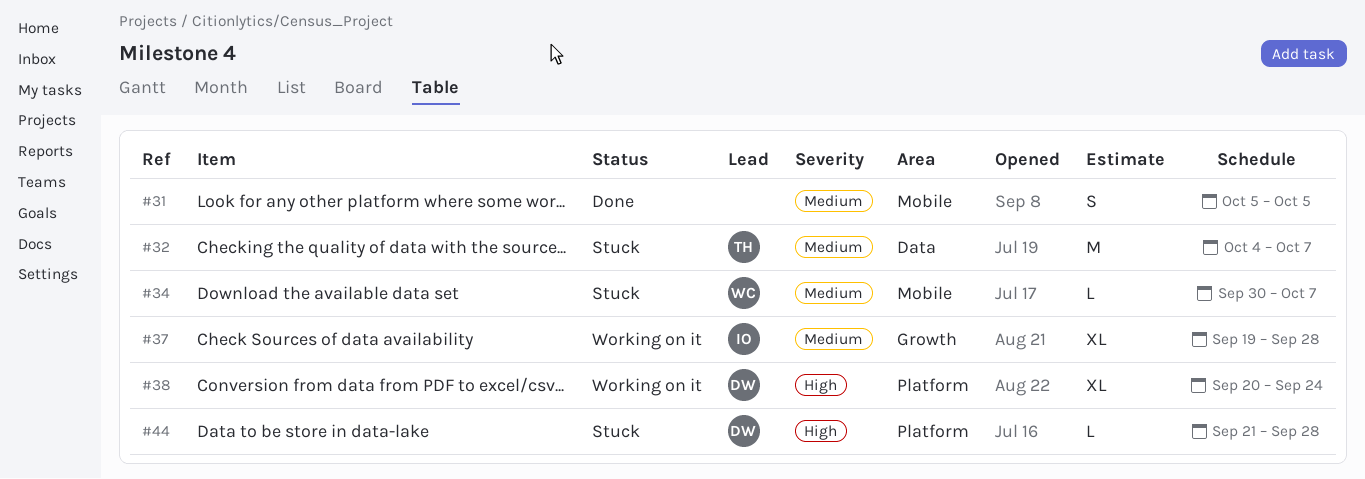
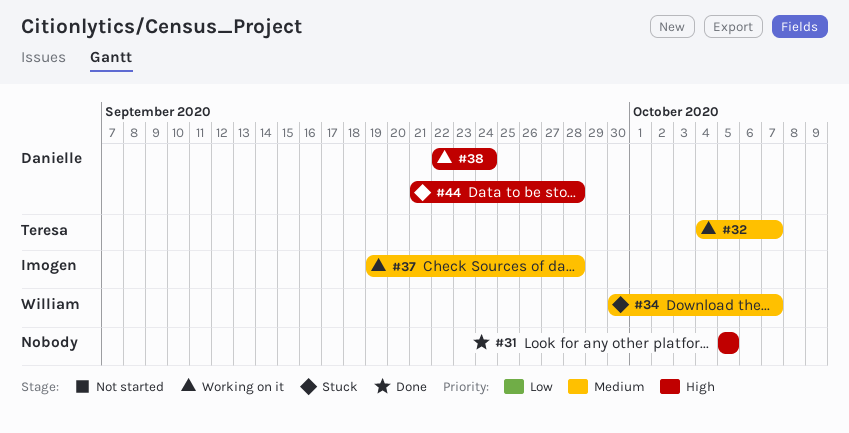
#31, priority: Medium -> High
#32, status: Stuck -> Working on it
#38, start: Sep 20 -> Sep 22

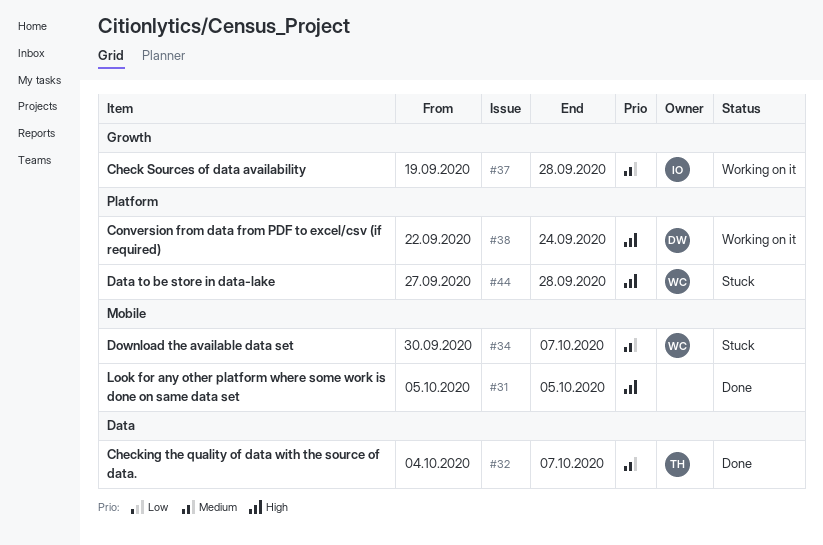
#32, status: Working on it -> Done
#44, owner: Danielle -> William
#44, start: Sep 21 -> Sep 27

